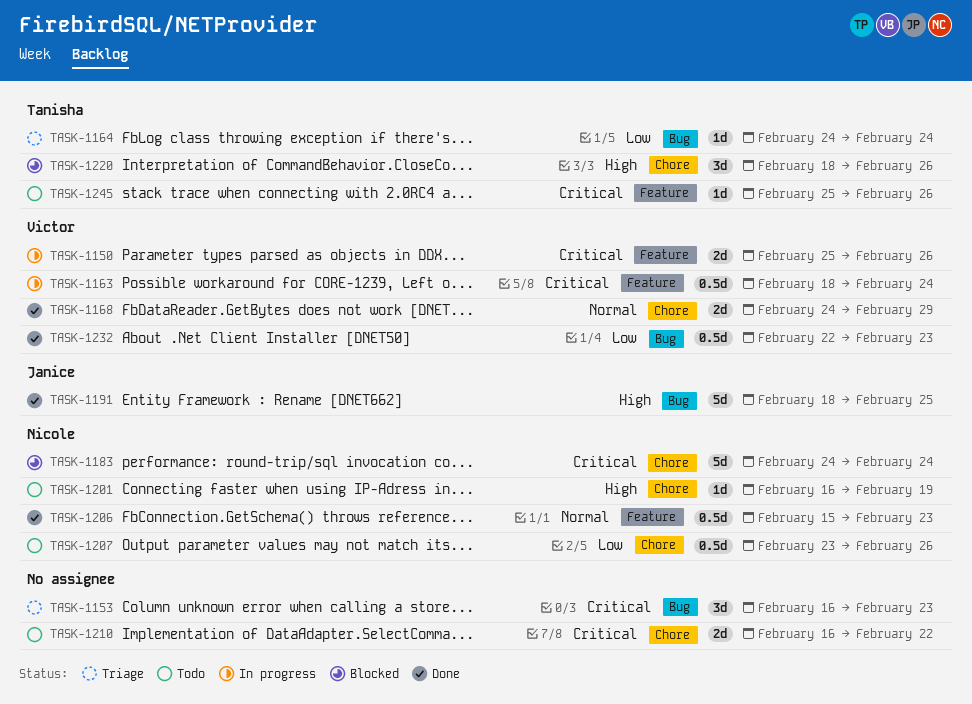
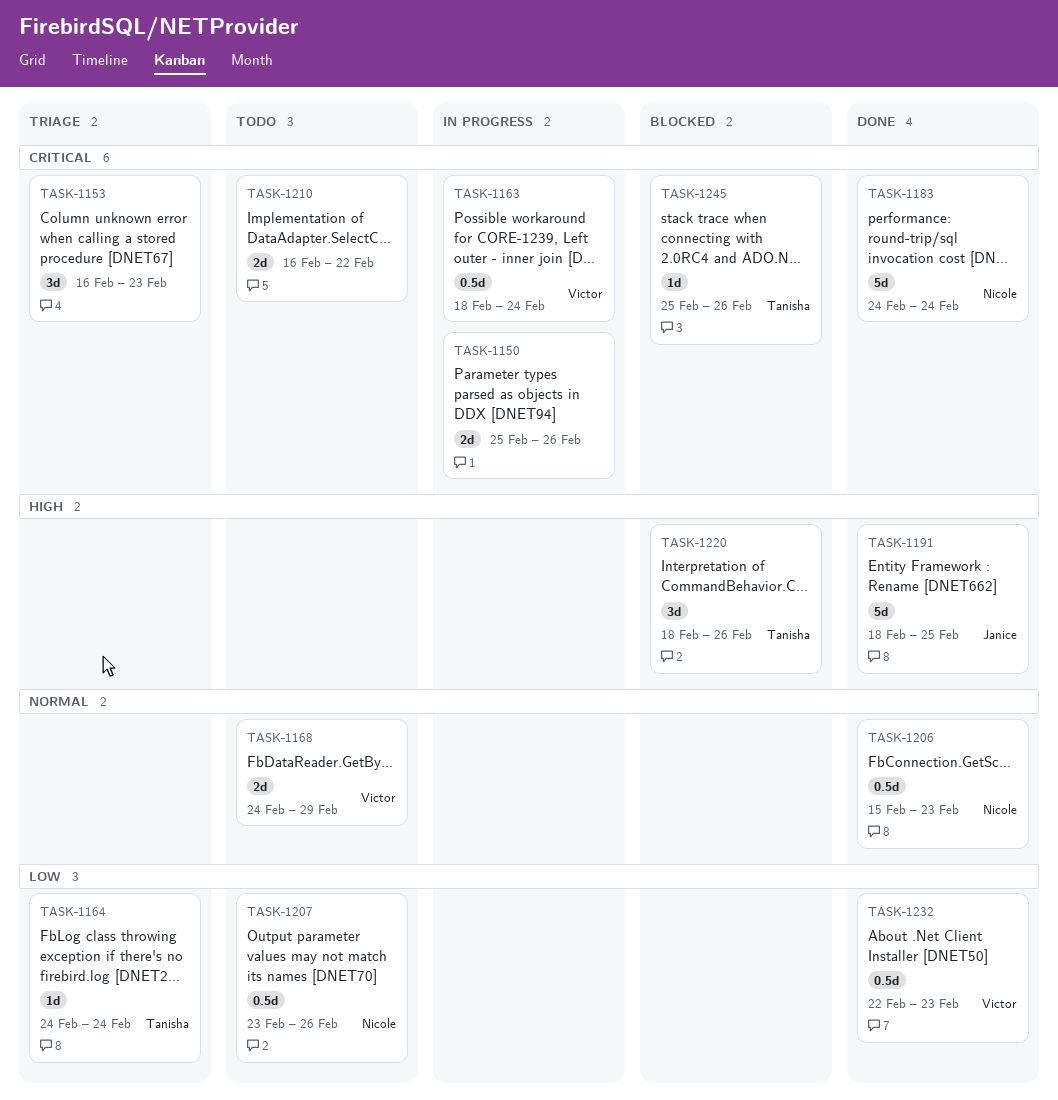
TASK-1150, owner: Victor -> none
TASK-1168, status: Done -> Todo
TASK-1183, status: Blocked -> Done
TASK-1201: present -> none
TASK-1245, status: Todo -> Blocked

